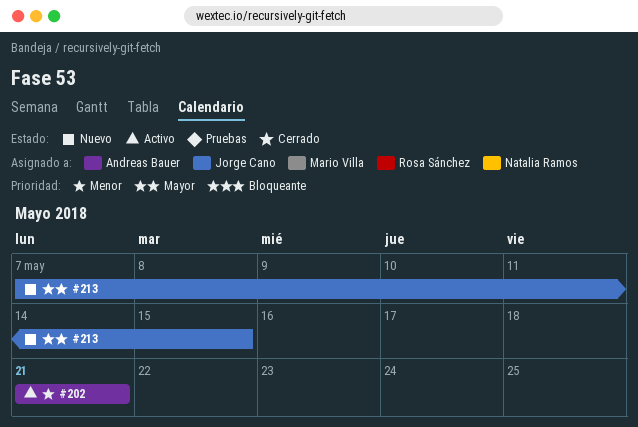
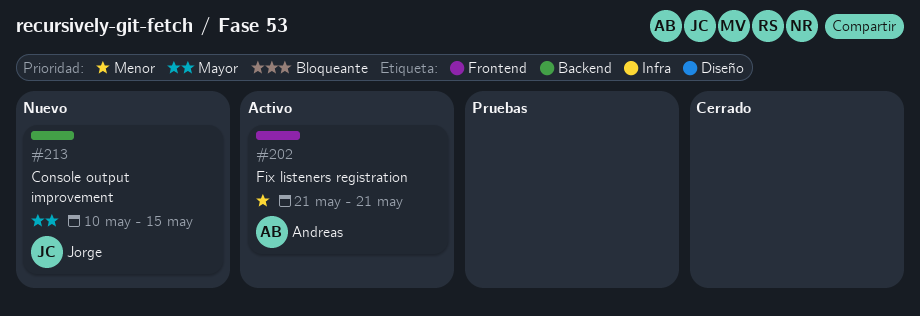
#213, start: May 7 -> May 10

